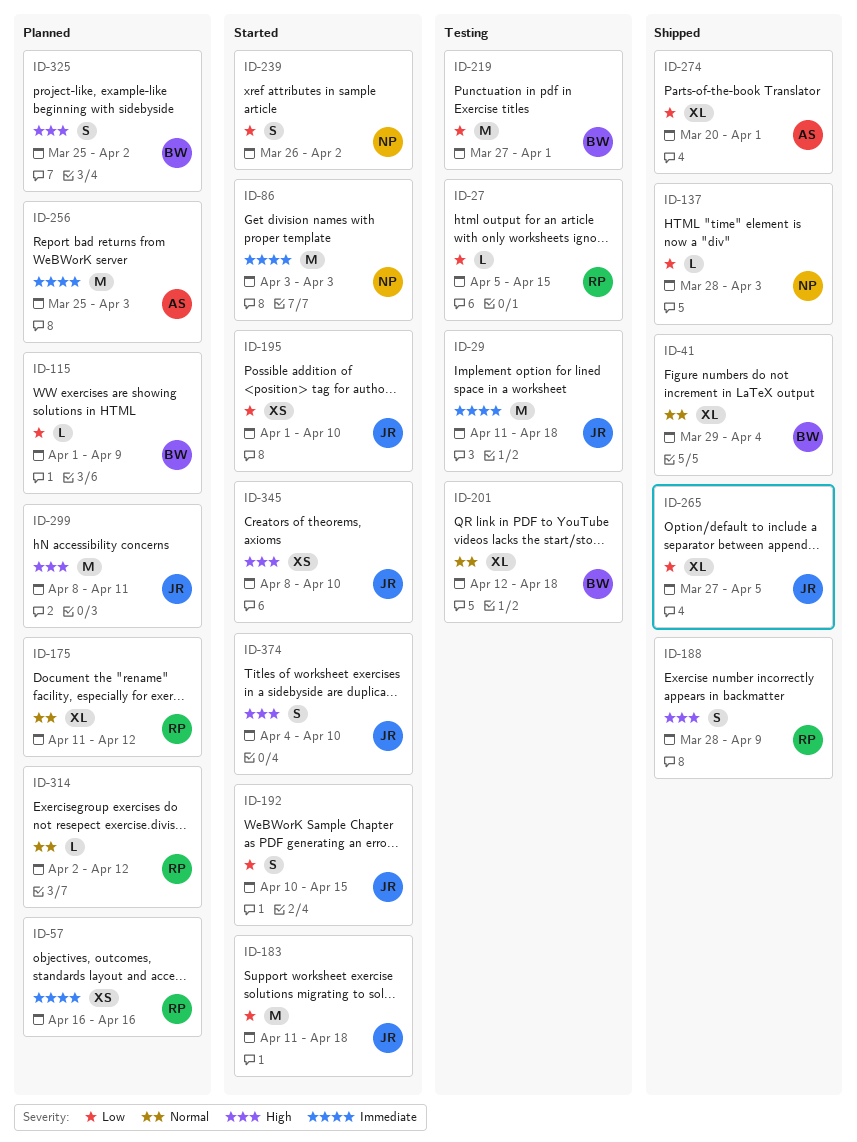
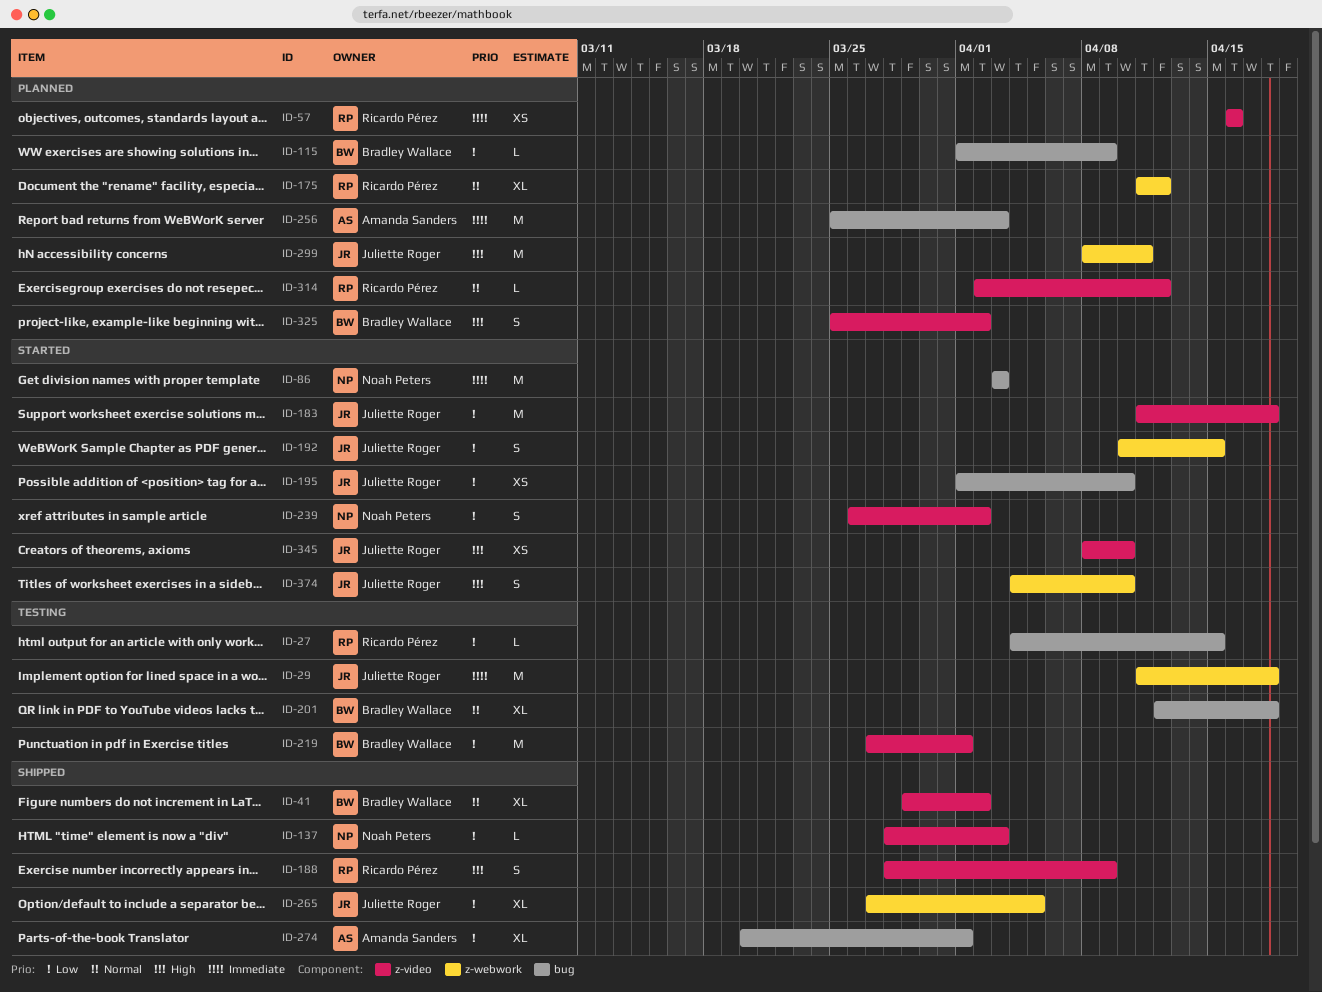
ID-27, start: Apr 5 -> Apr 4
ID-41, due: Apr 4 -> Apr 2

